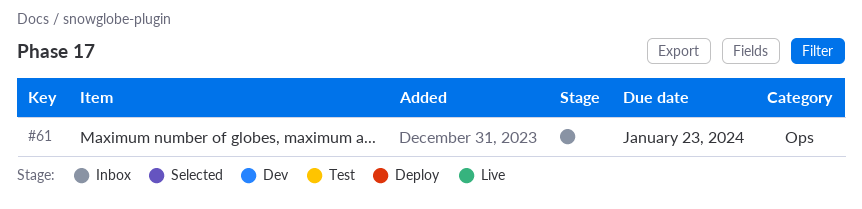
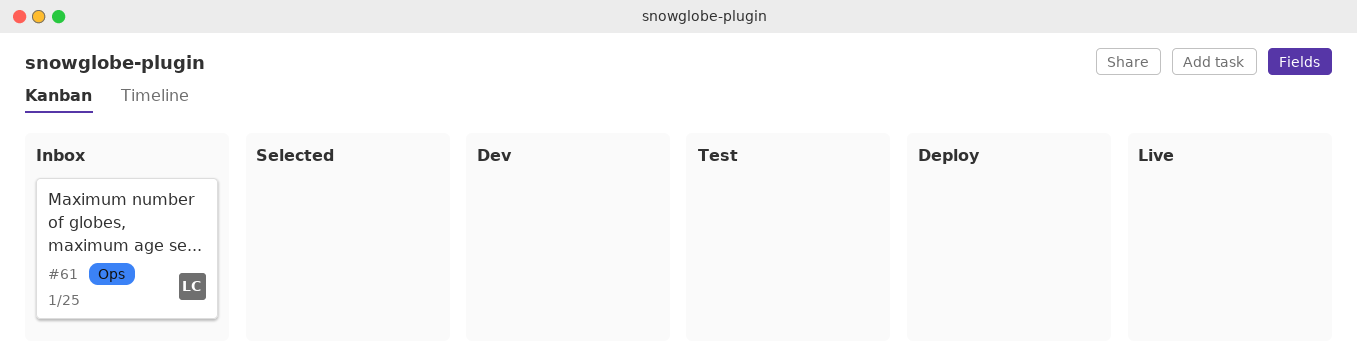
#61, due: Jan 23 -> Jan 25

